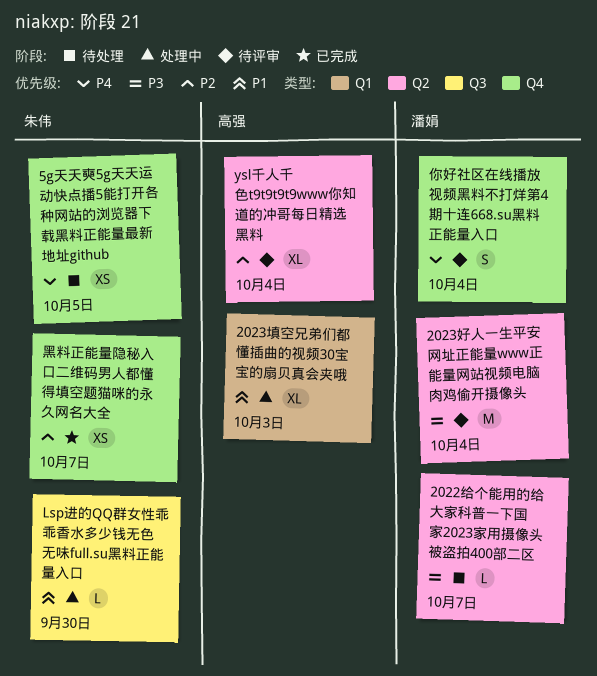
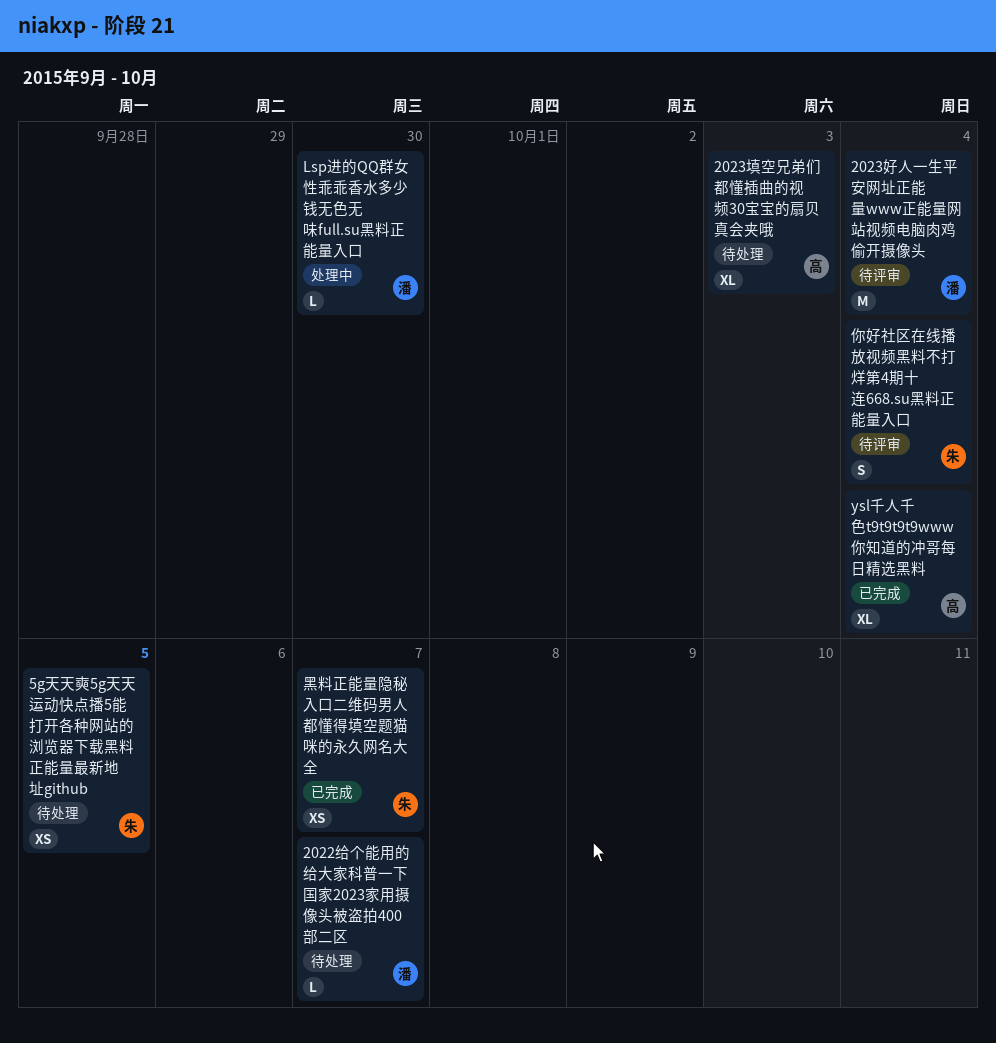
2023填空兄弟们都懂插曲的视频30宝宝的扇贝真会夹哦, status: 处理中 -> 待处理
Lsp进的QQ群女性乖乖香水多少钱无色无味full.su黑料正能量入口, owner: 朱伟 -> 潘娟
ysl千人千色t9t9t9t9www你知道的冲哥每日精选黑料, status: 待评审 -> 已完成
你好社区在线播放视频黑料不打烊第4期十连668.su黑料正能量入口, owner: 潘娟 -> 朱伟

